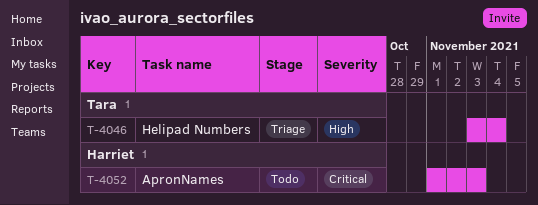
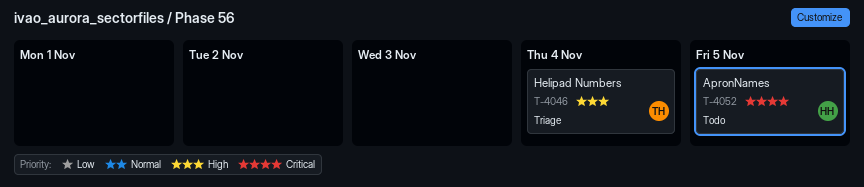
T-4052, due: Nov 3 -> Nov 5

